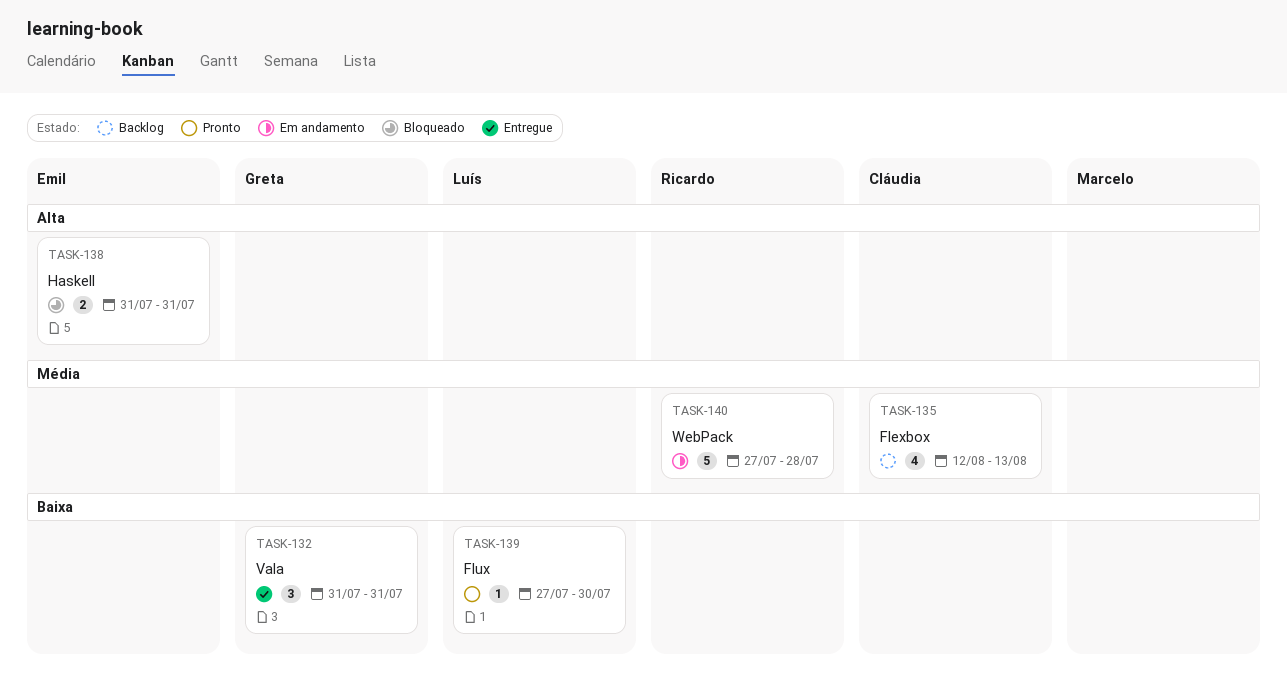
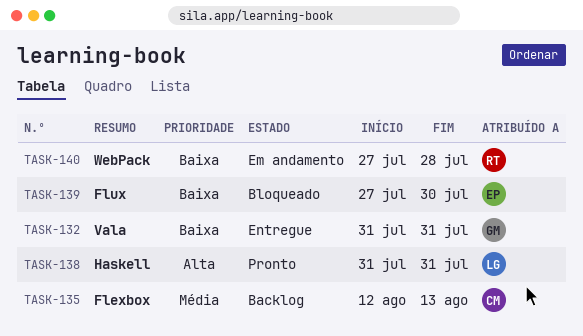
TASK-138, status: Bloqueado -> Pronto
TASK-138, owner: Emil -> Luís
TASK-139, status: Pronto -> Bloqueado
TASK-139, owner: Luís -> Emil
TASK-140, priority: Média -> Baixa

